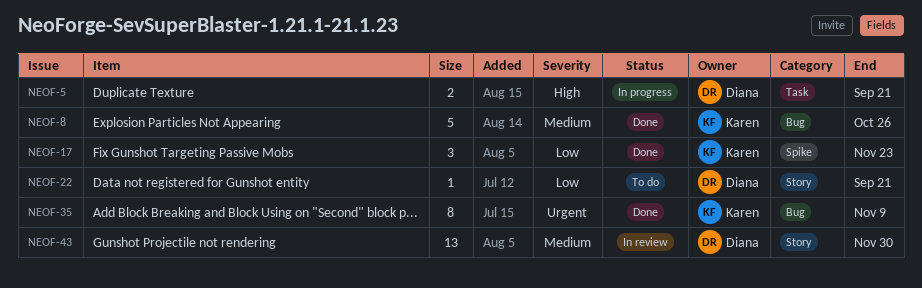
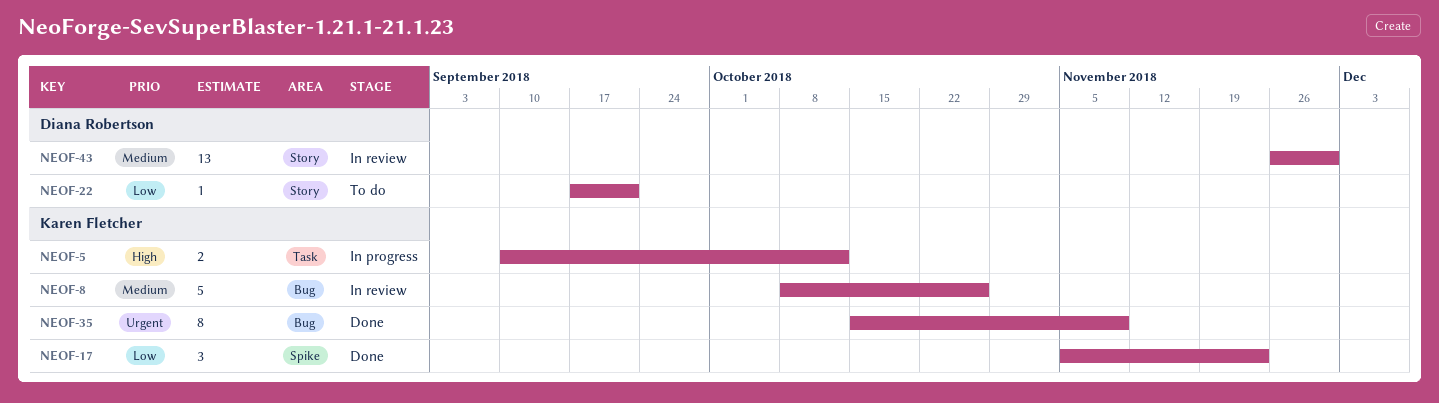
NEOF-5, owner: Diana Robertson -> Karen Fletcher
NEOF-5, due: Sep 21 -> Oct 12
NEOF-8, status: Done -> In review

